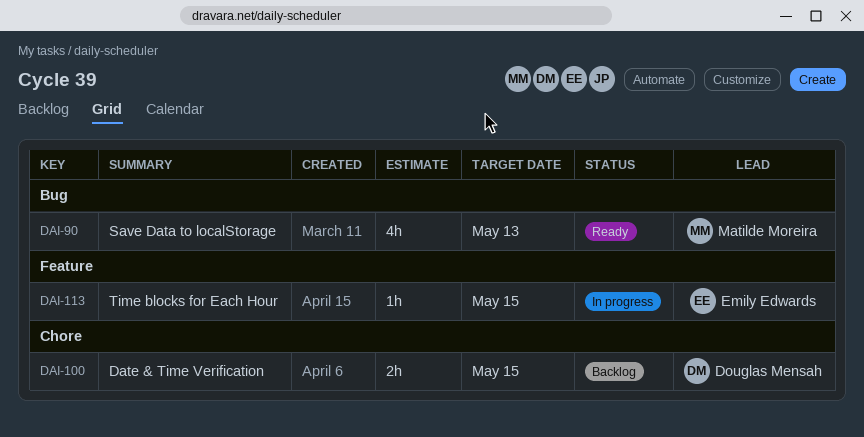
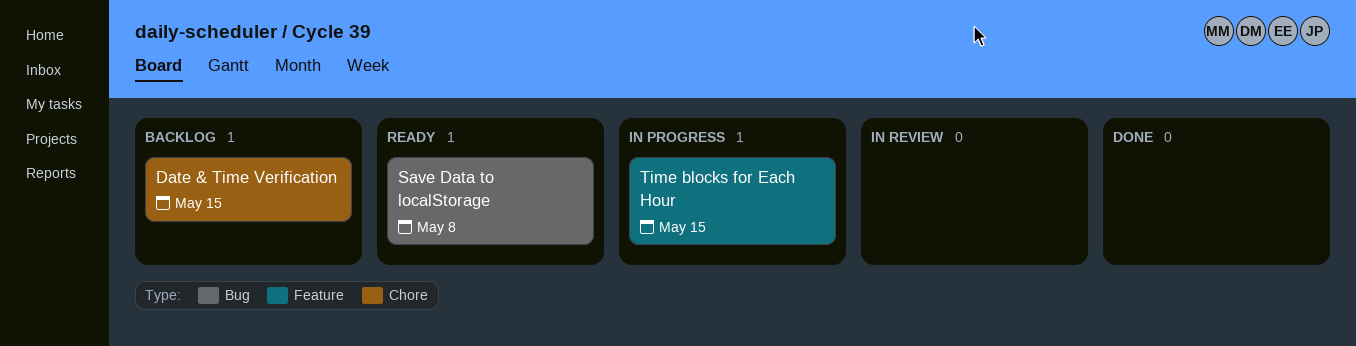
Save Data to localStorage, due: May 13 -> May 8

